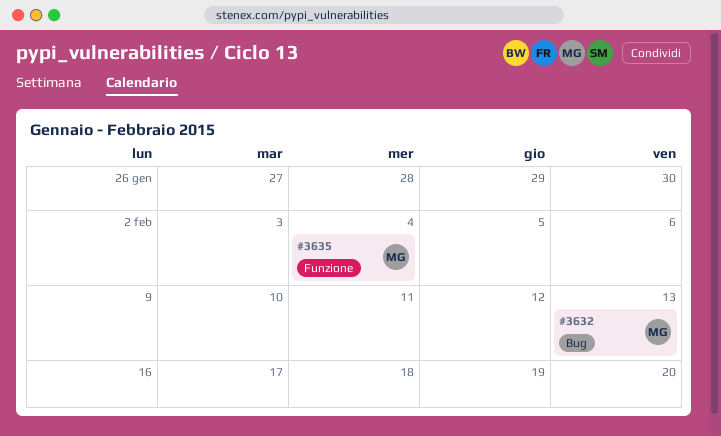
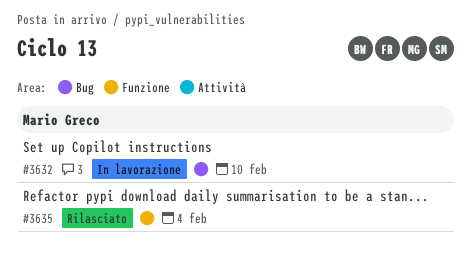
#3632, due: Feb 13 -> Feb 10

